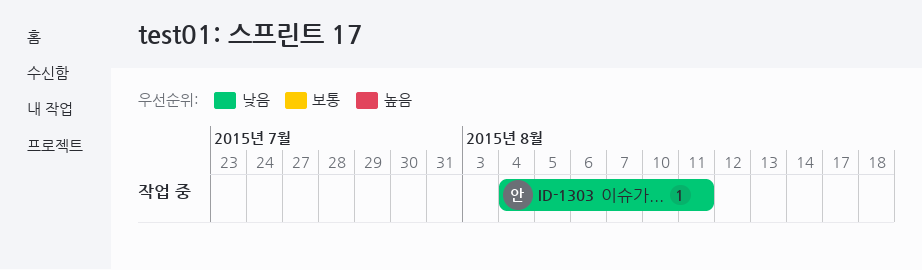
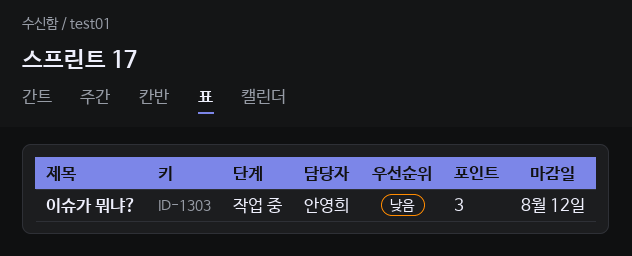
ID-1303, estimate: 1 -> 3
ID-1303, due: Aug 11 -> Aug 12

